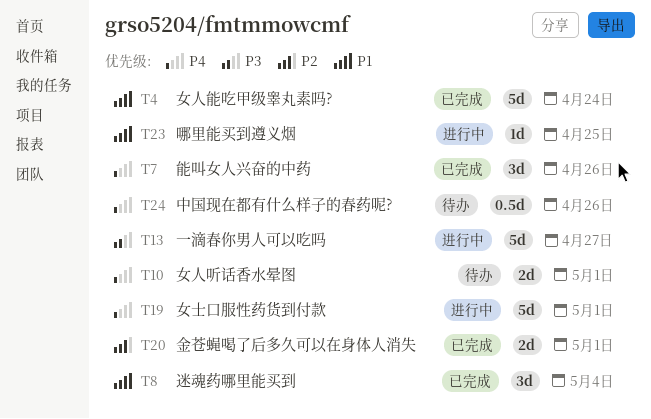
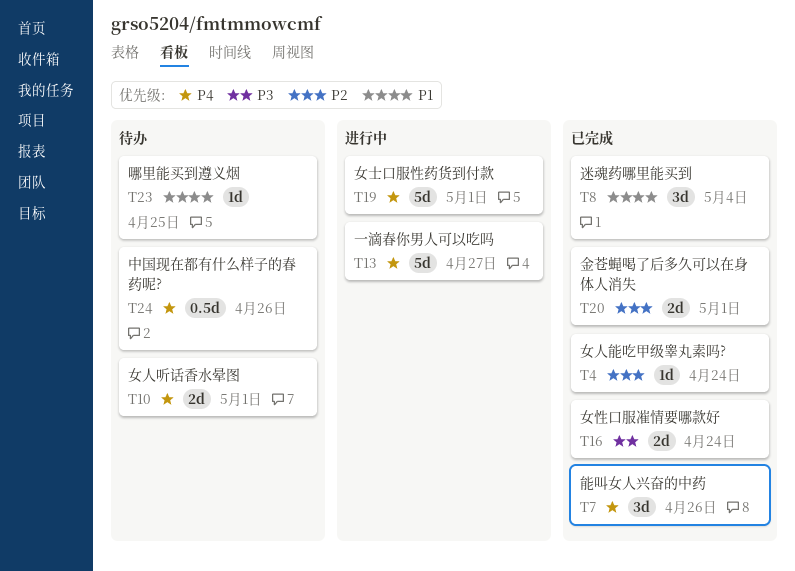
T4, priority: P1 -> P2
T4, estimate: 5d -> 1d
T13, priority: P3 -> P4
T16: none -> present
T23, status: 进行中 -> 待办

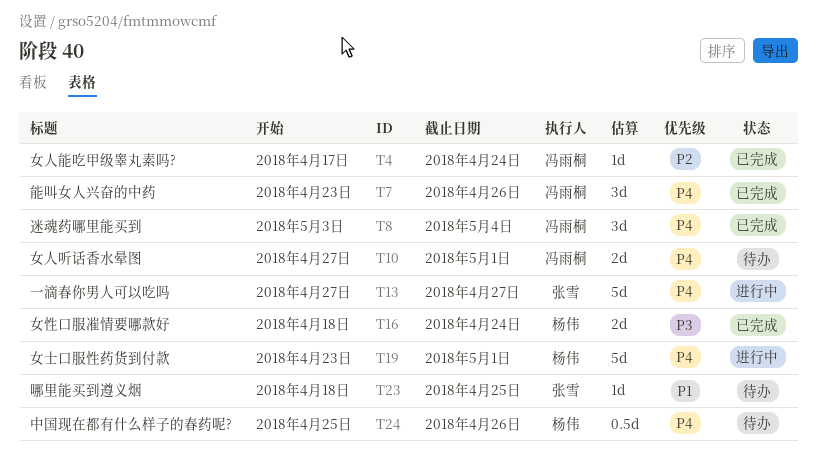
T8, priority: P1 -> P4
T20: present -> none

